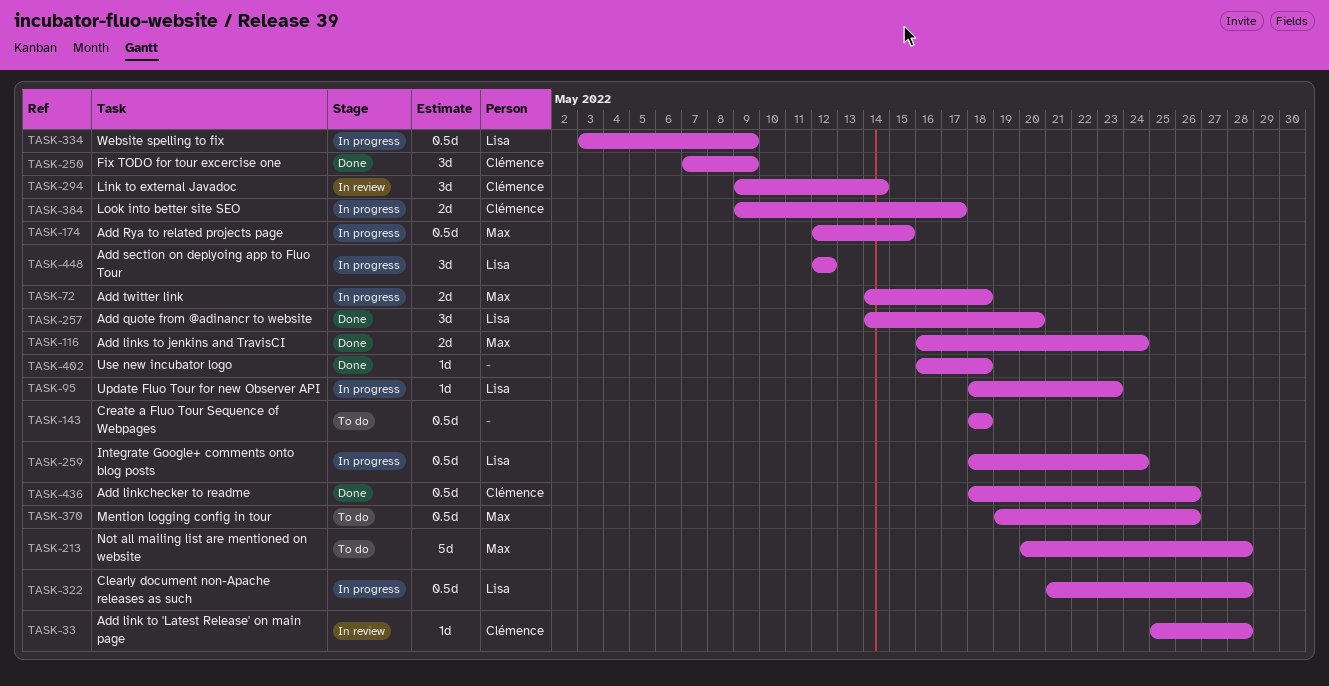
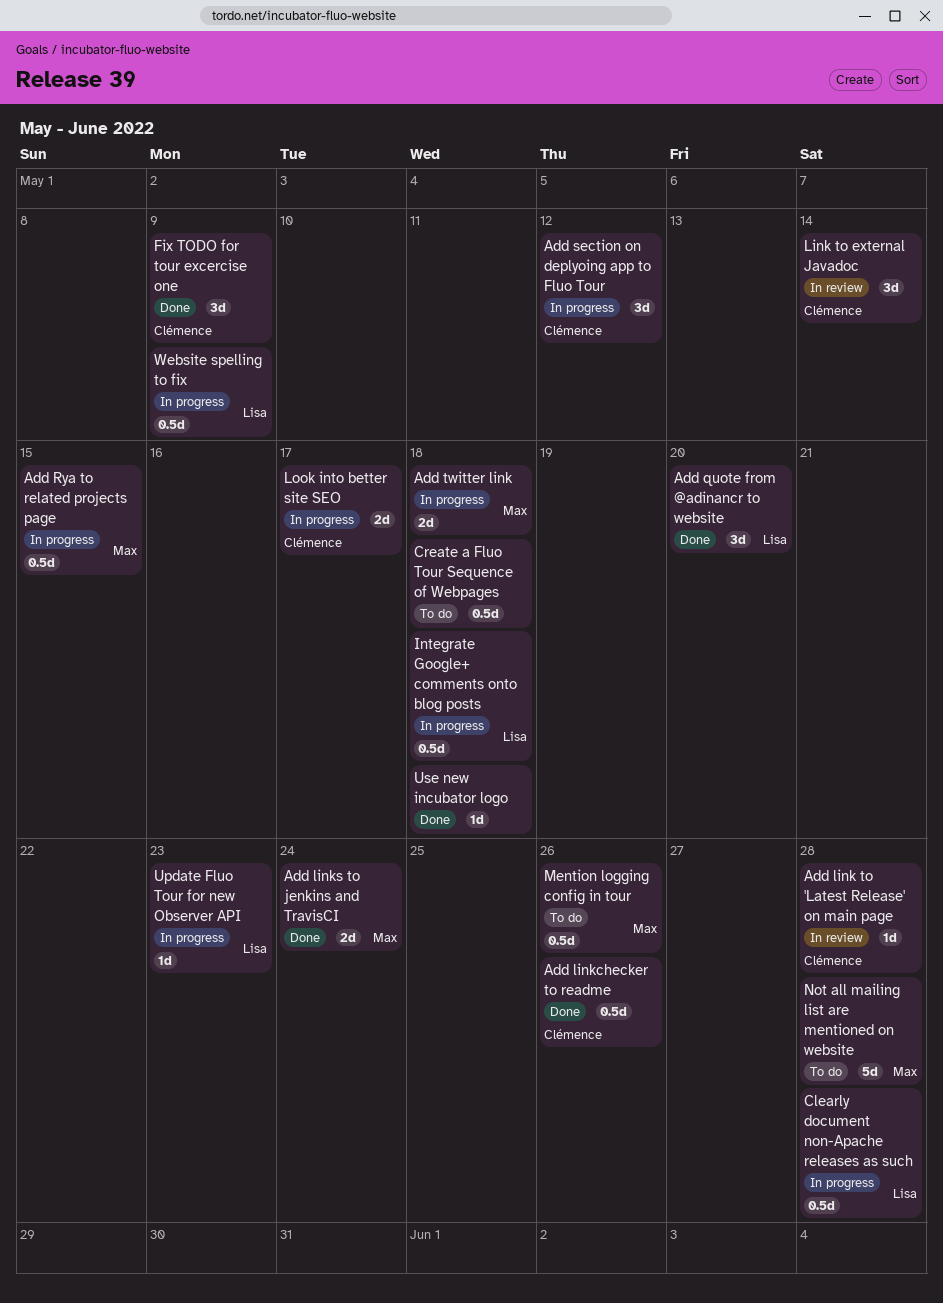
Add section on deplyoing app to Fluo Tour, owner: Lisa -> Clémence
Integrate Google+ comments onto blog posts, due: May 24 -> May 18

